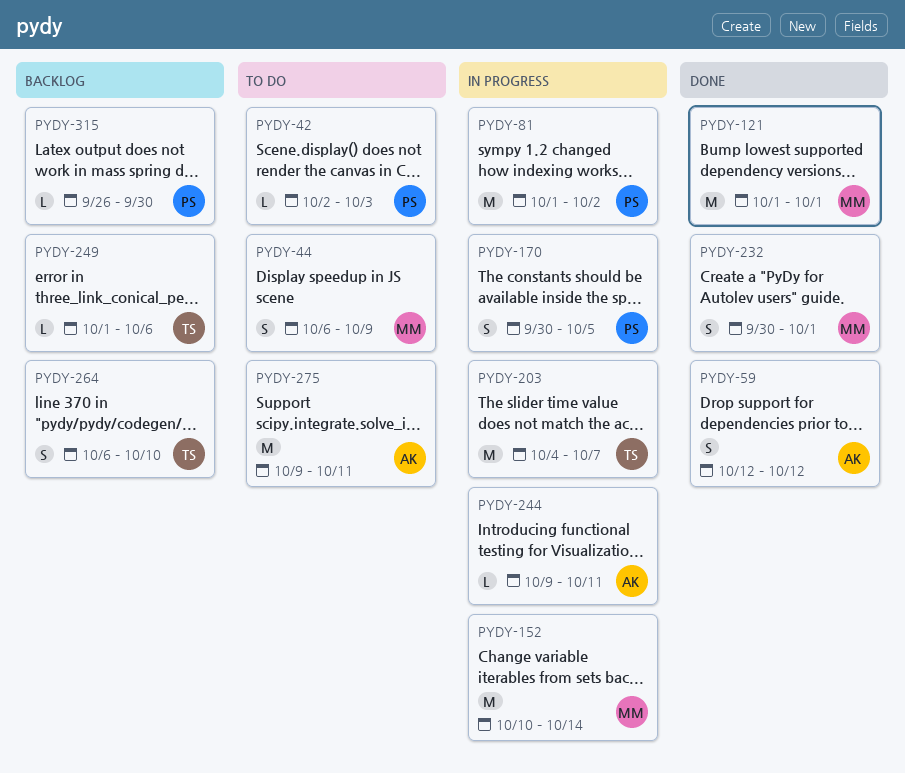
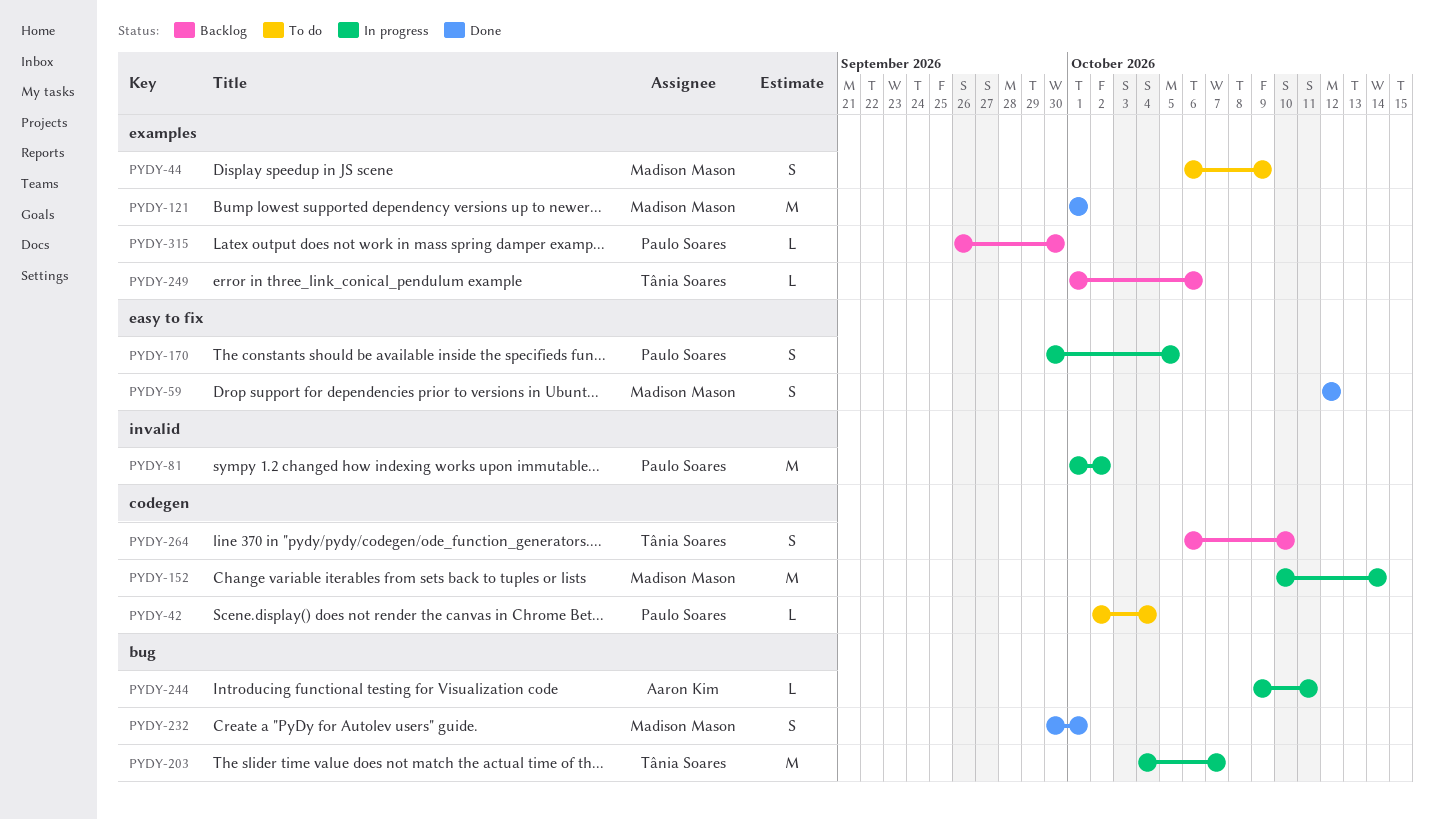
PYDY-42, due: Oct 3 -> Oct 4
PYDY-59, owner: Aaron Kim -> Madison Mason
PYDY-275: present -> none

